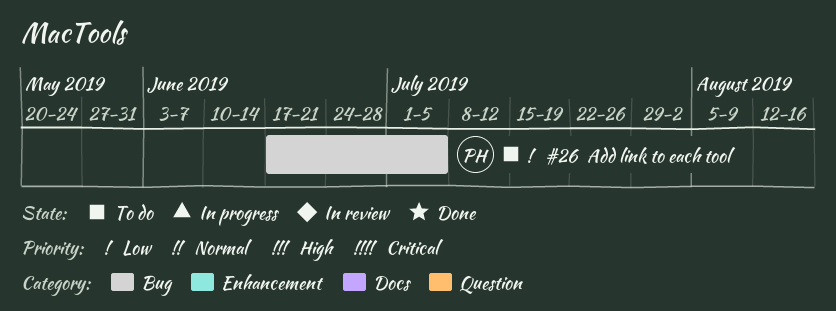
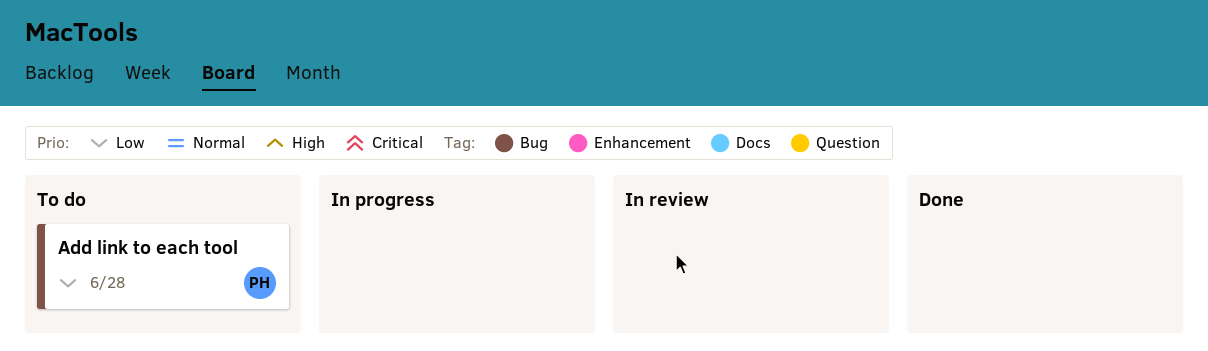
Add link to each tool, due: Jul 5 -> Jun 28

